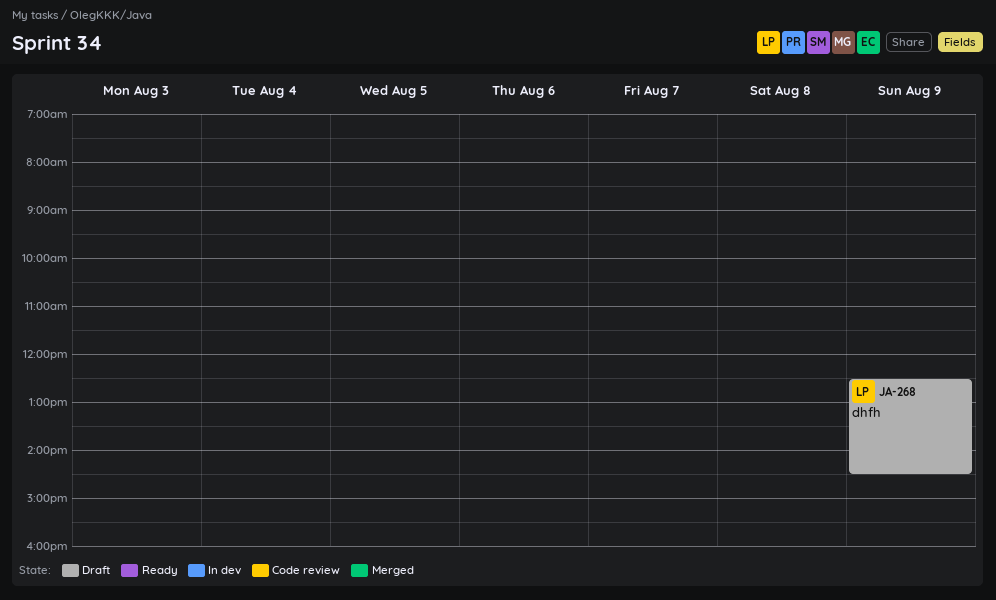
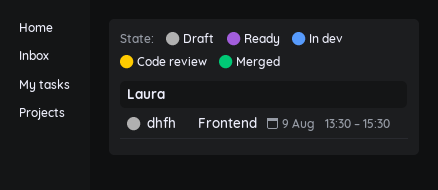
dhfh, begins: 12:30 -> 13:30
dhfh, ends: 14:30 -> 15:30

